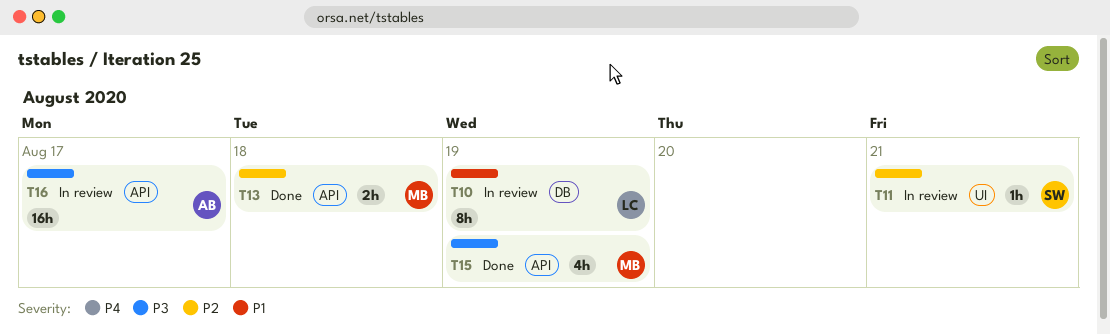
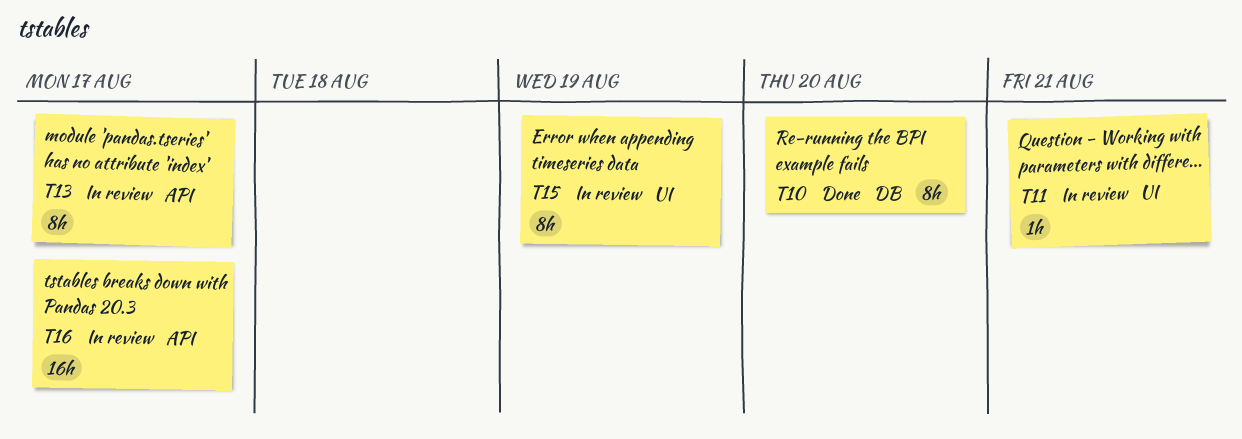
T10, status: In review -> Done
T10, due: Aug 19 -> Aug 20
T13, status: Done -> In review
T13, estimate: 2h -> 8h
T13, due: Aug 18 -> Aug 17
T15, status: Done -> In review
T15, label: API -> UI
T15, estimate: 4h -> 8h

